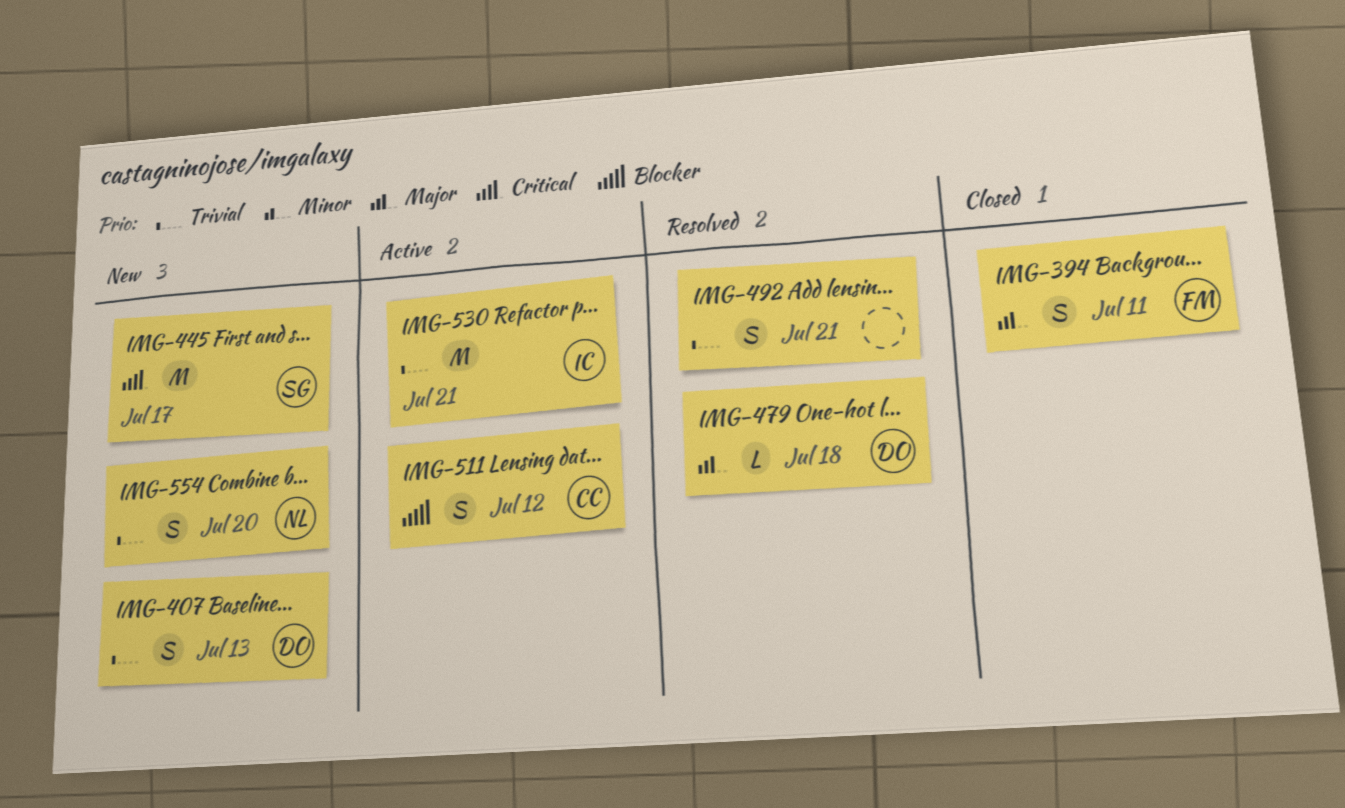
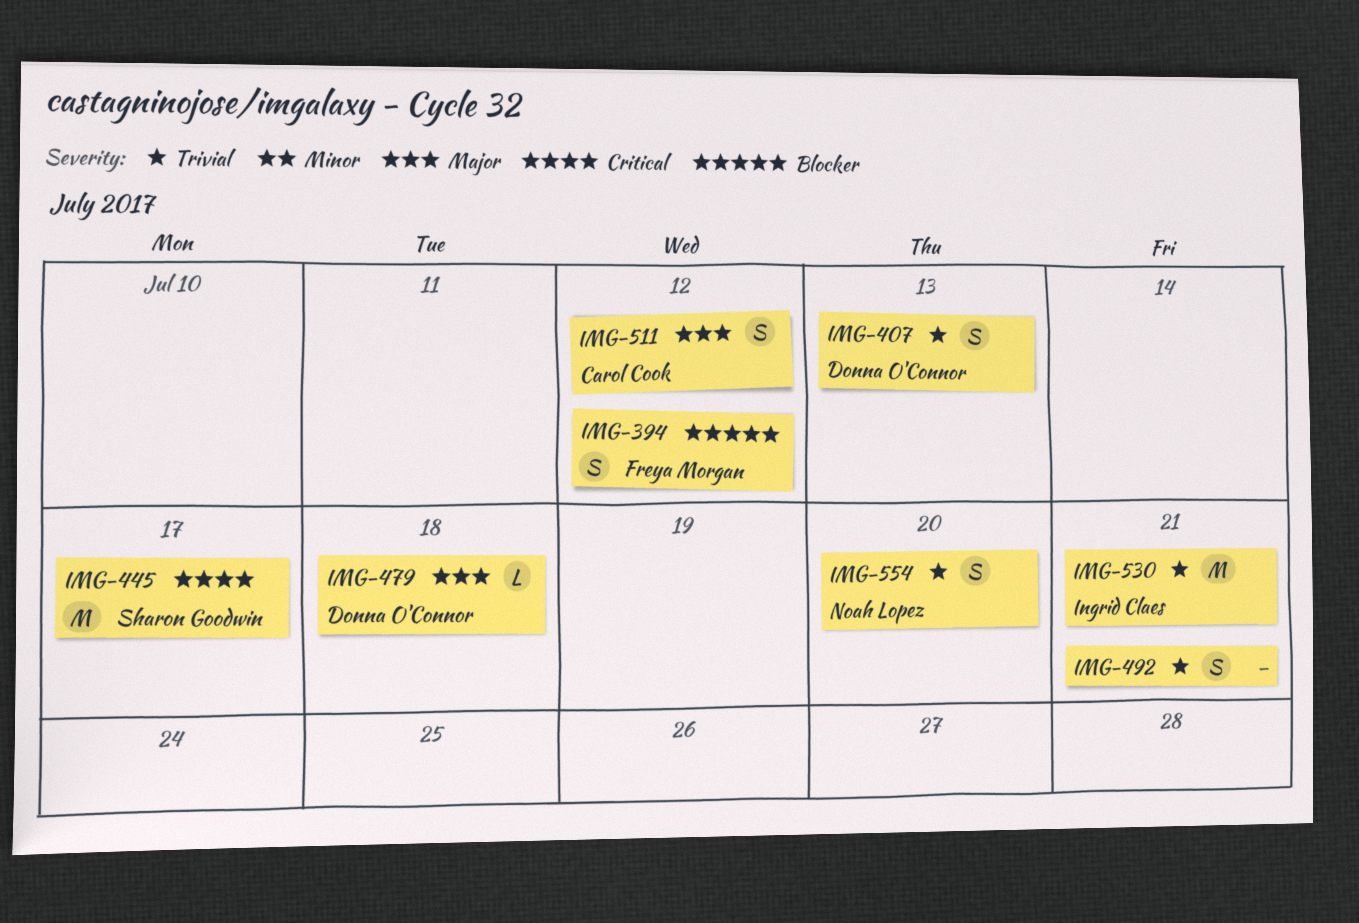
IMG-394, priority: Major -> Blocker
IMG-394, due: Jul 11 -> Jul 12
IMG-511, priority: Blocker -> Major

